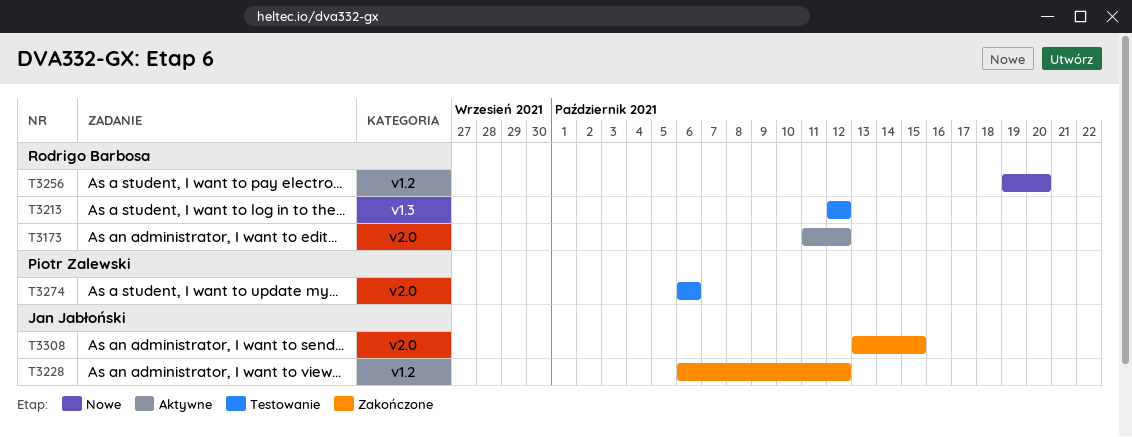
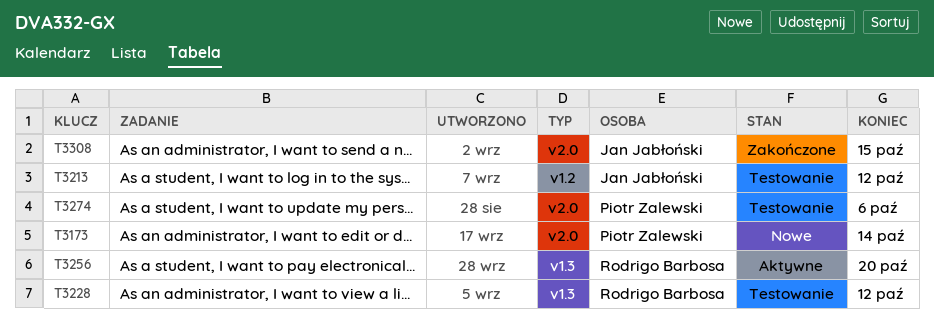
T3173, status: Aktywne -> Nowe
T3173, owner: Rodrigo Barbosa -> Piotr Zalewski
T3173, due: Oct 12 -> Oct 14
T3213, owner: Rodrigo Barbosa -> Jan Jabłoński
T3213, label: v1.3 -> v1.2
T3228, status: Zakończone -> Testowanie
T3228, owner: Jan Jabłoński -> Rodrigo Barbosa
T3228, label: v1.2 -> v1.3
T3256, status: Nowe -> Aktywne
T3256, label: v1.2 -> v1.3

